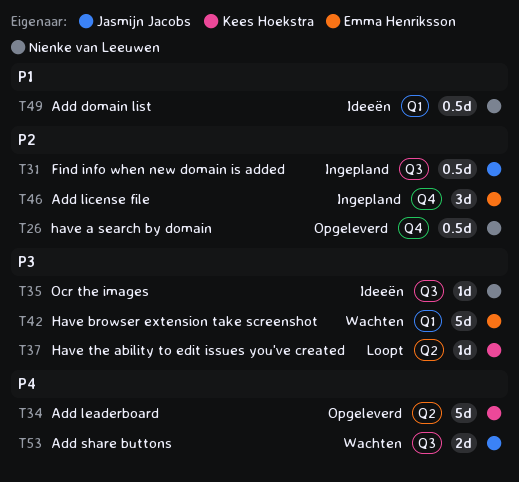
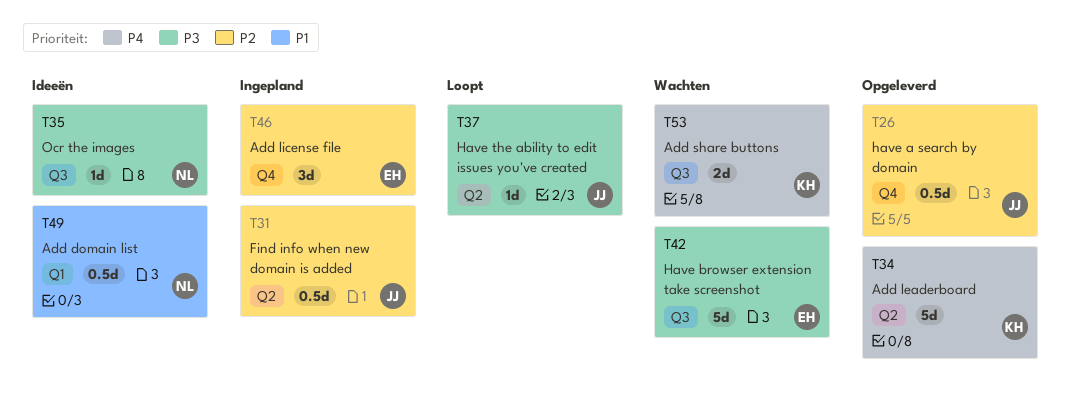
T26, owner: Nienke van Leeuwen -> Jasmijn Jacobs
T31, label: Q3 -> Q2
T37, owner: Kees Hoekstra -> Jasmijn Jacobs
T42, label: Q1 -> Q3
T53, owner: Jasmijn Jacobs -> Kees Hoekstra

